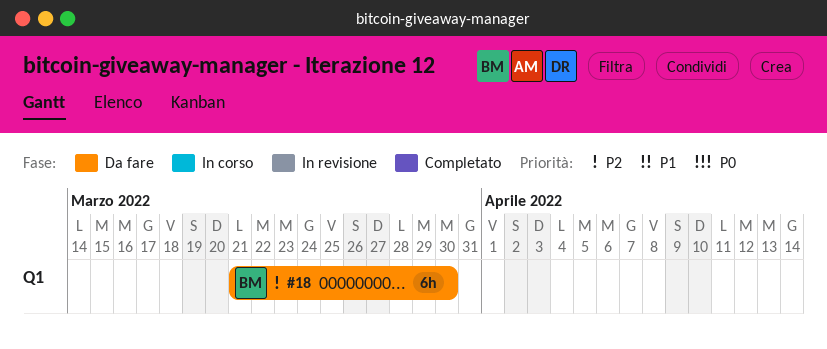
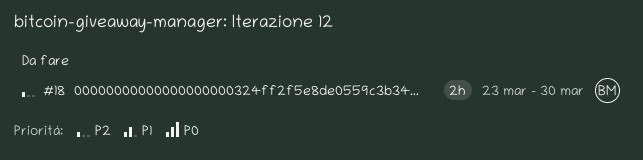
#18, estimate: 6h -> 2h
#18, start: Mar 21 -> Mar 23

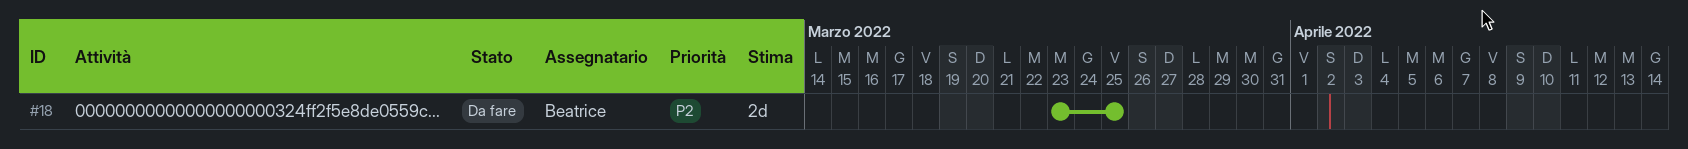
#18, estimate: 2h -> 2d
#18, due: Mar 30 -> Mar 25

